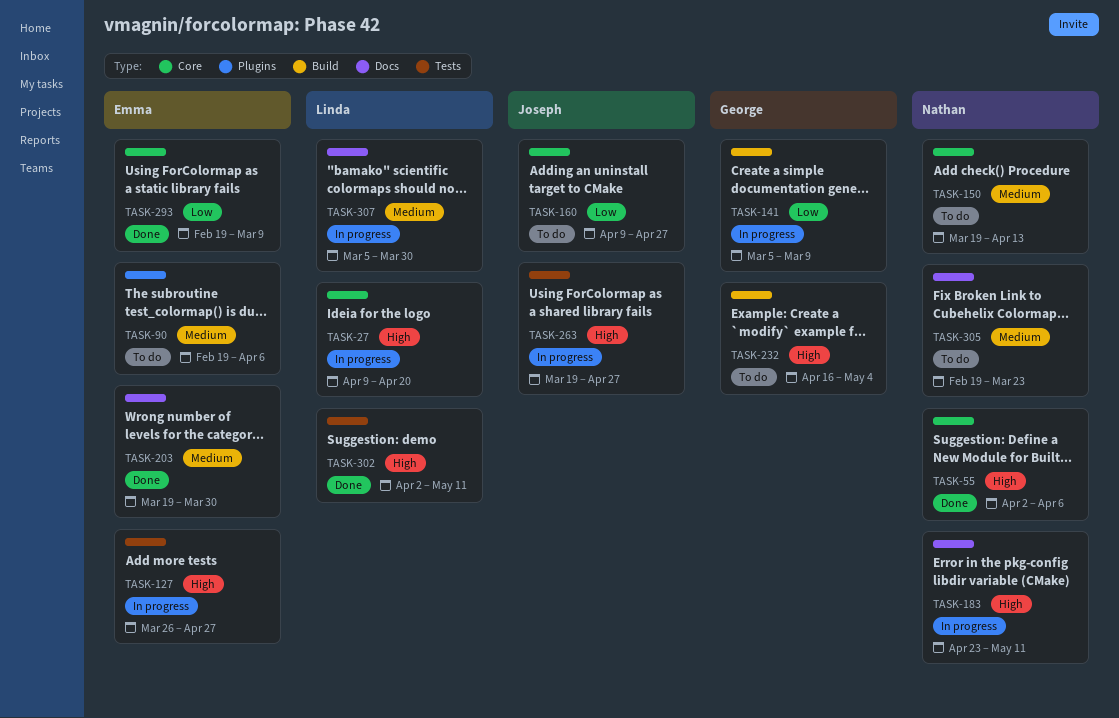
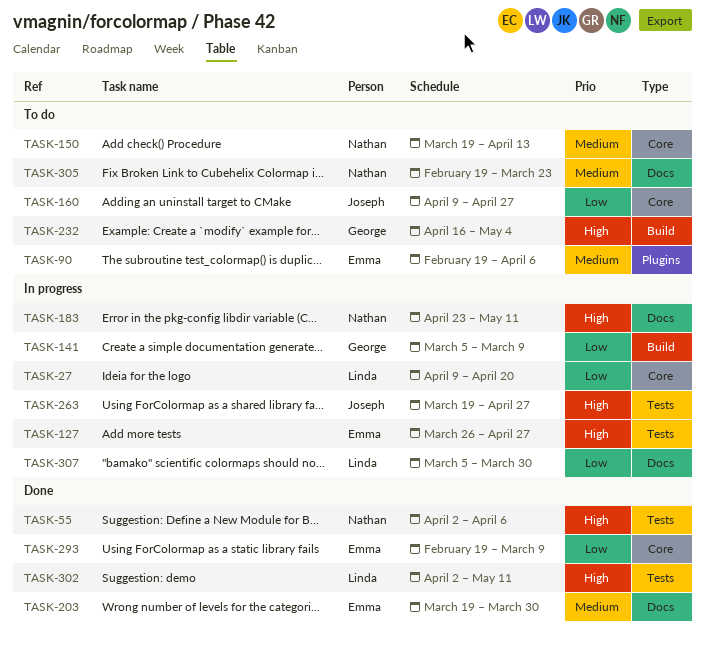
TASK-27, priority: High -> Low
TASK-55, label: Core -> Tests
TASK-307, priority: Medium -> Low

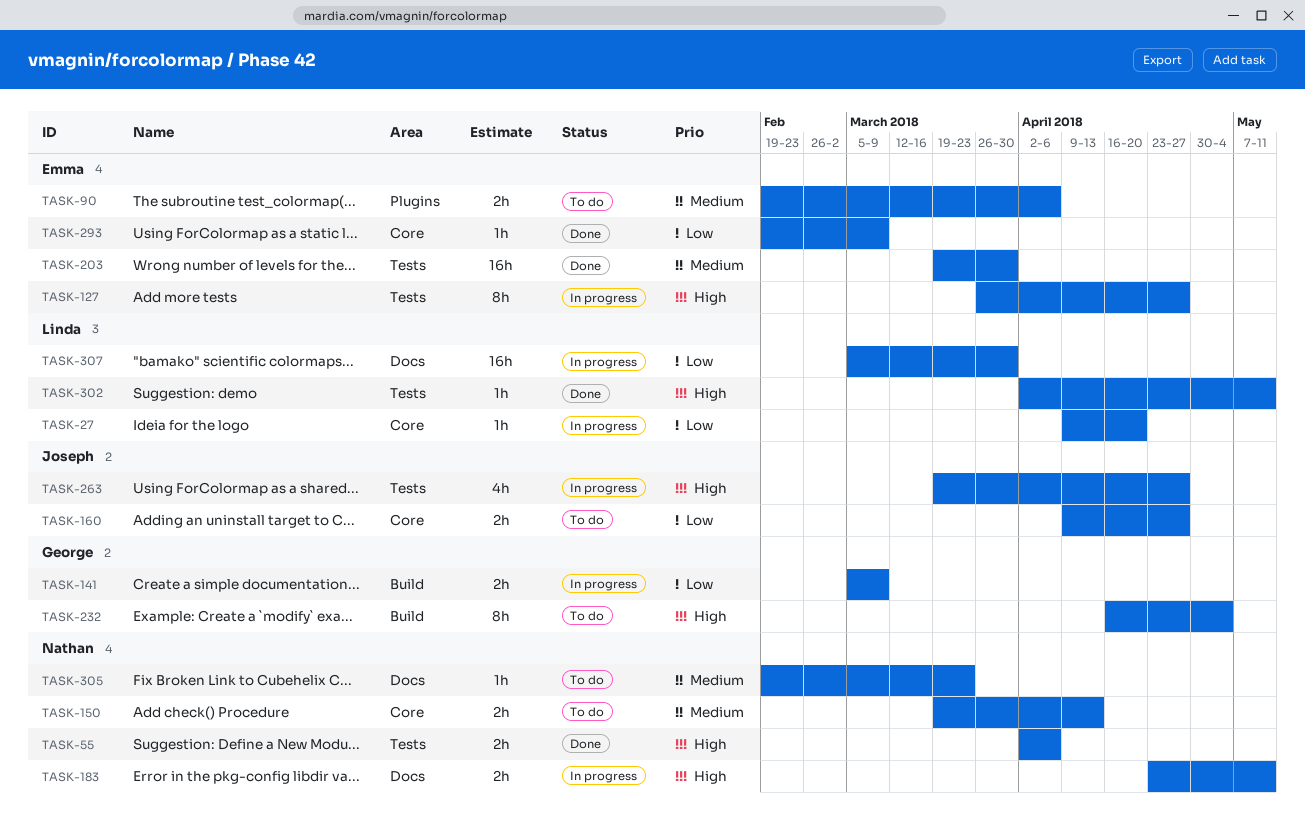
TASK-203, label: Docs -> Tests

